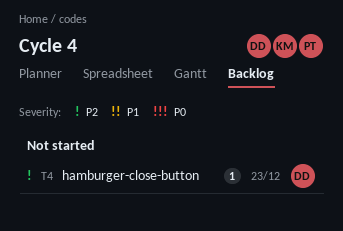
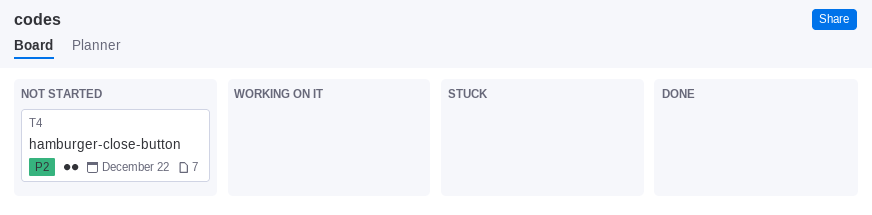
T4, estimate: 1 -> 2
T4, due: Dec 23 -> Dec 22

